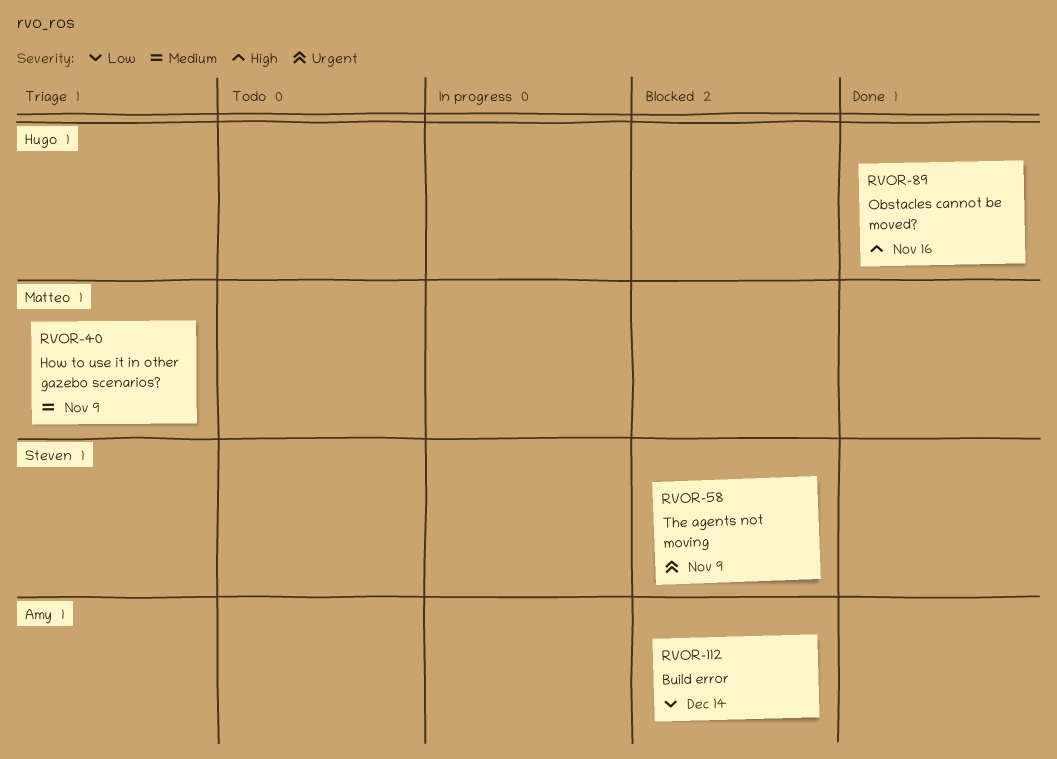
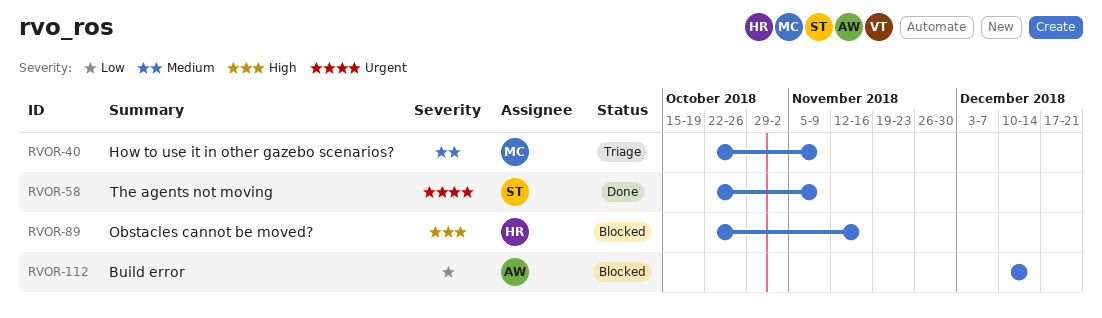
RVOR-58, status: Blocked -> Done
RVOR-89, status: Done -> Blocked

